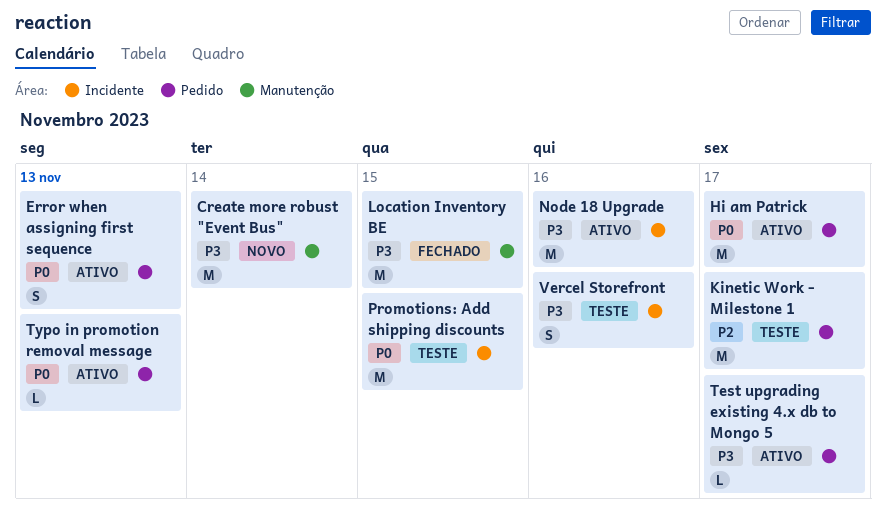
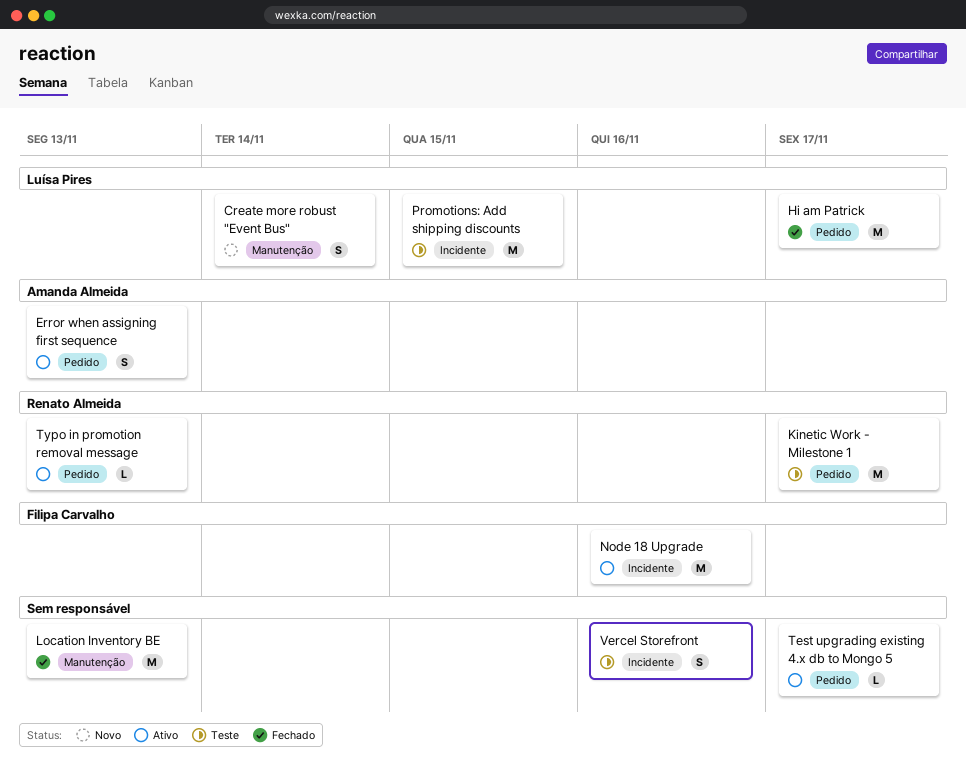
Create more robust "Event Bus", estimate: M -> S
Hi am Patrick, status: Ativo -> Fechado
Location Inventory BE, due: Nov 15 -> Nov 13

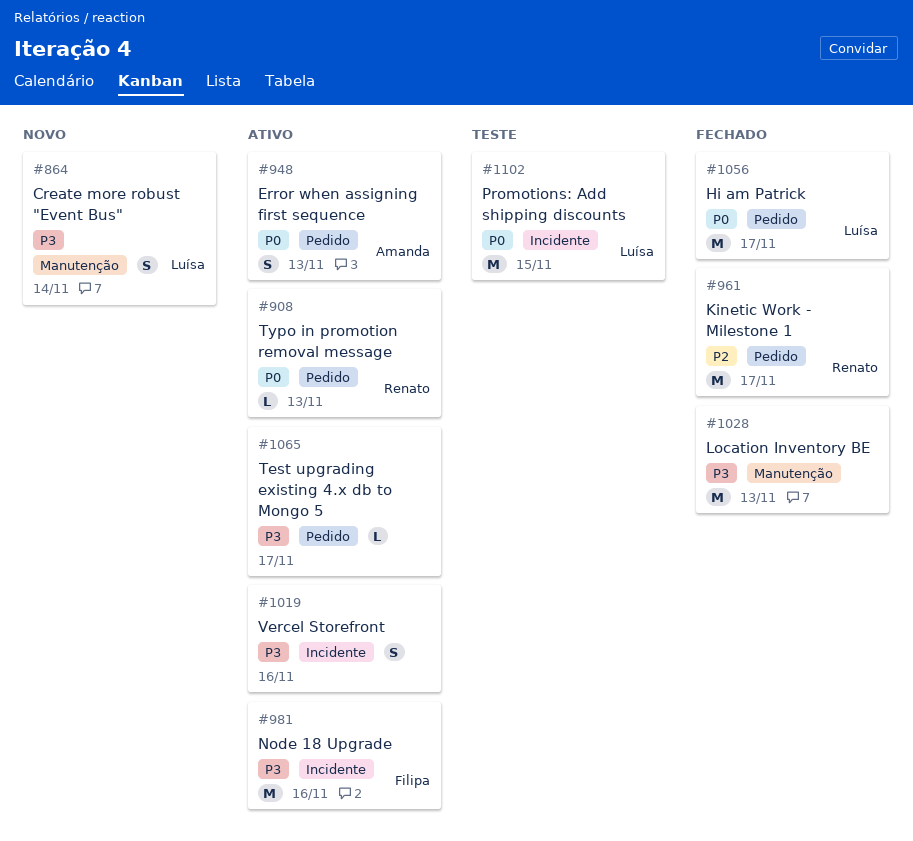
Kinetic Work - Milestone 1, status: Teste -> Fechado
Vercel Storefront, status: Teste -> Ativo

